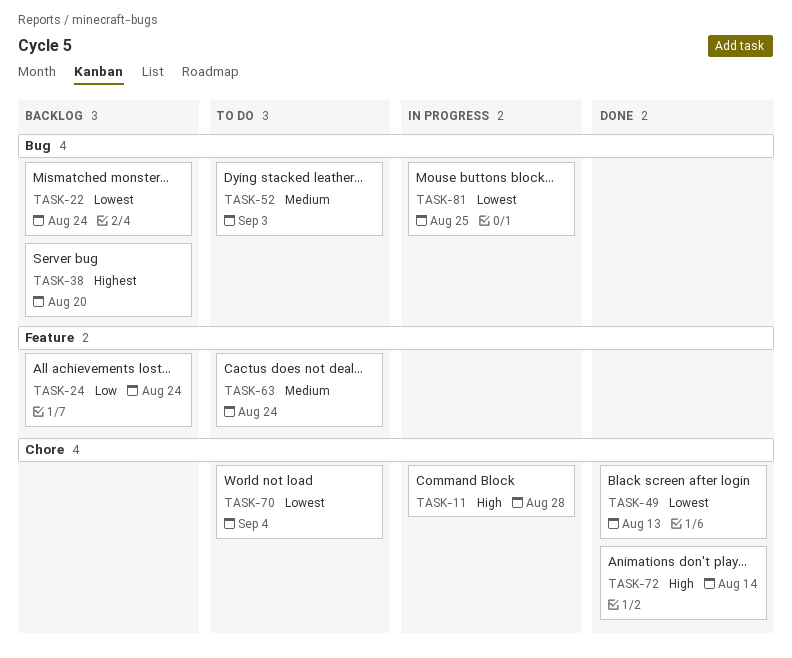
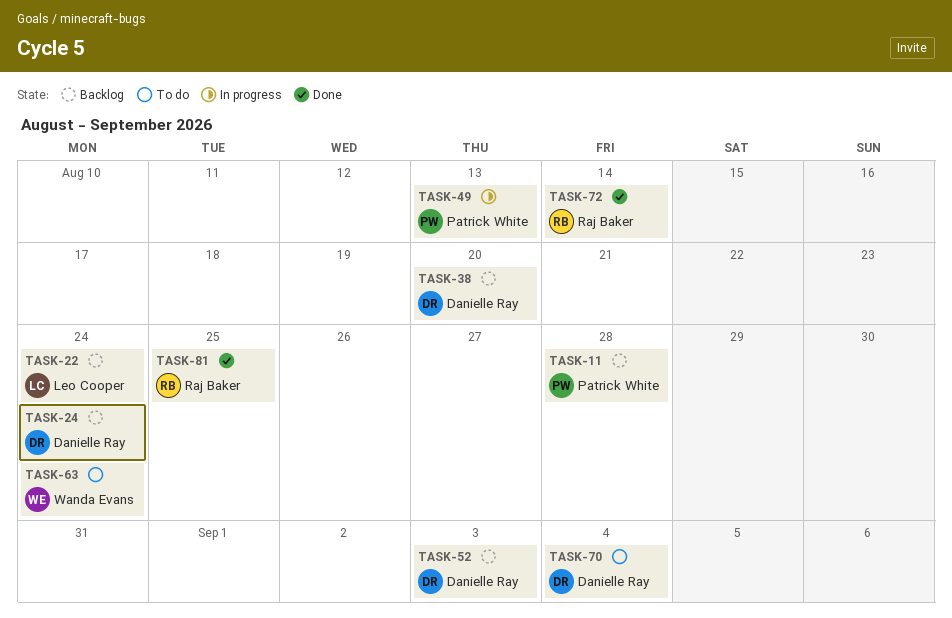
TASK-11, status: In progress -> Backlog
TASK-49, status: Done -> In progress
TASK-52, status: To do -> Backlog
TASK-81, status: In progress -> Done

